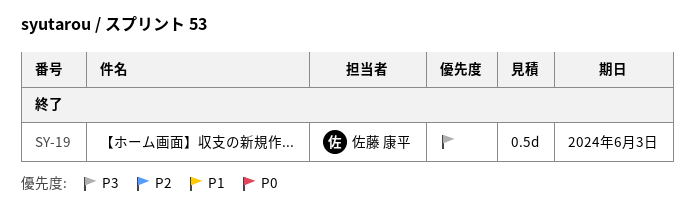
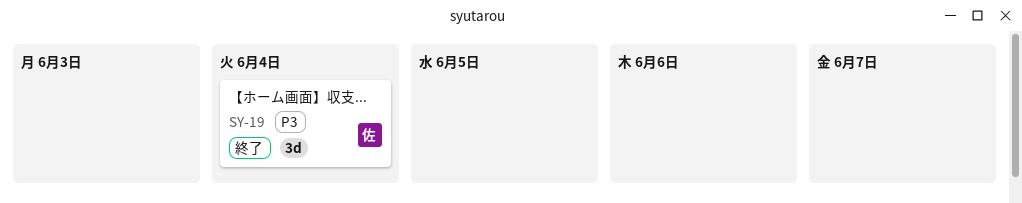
SY-19, estimate: 0.5d -> 3d
SY-19, due: Jun 3 -> Jun 4

